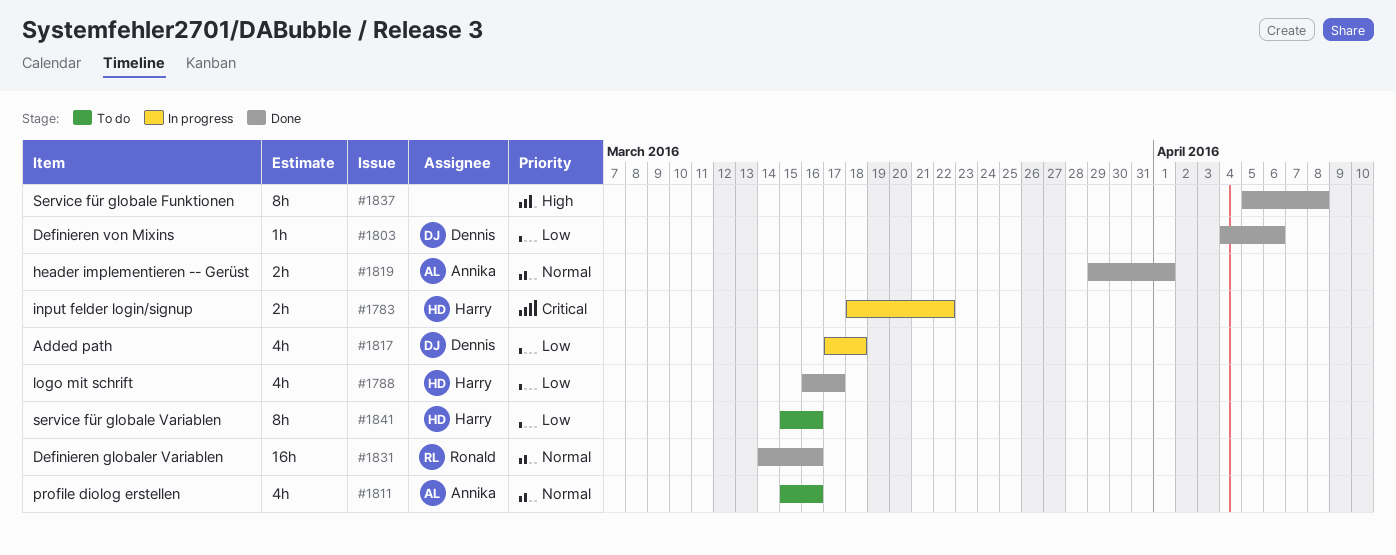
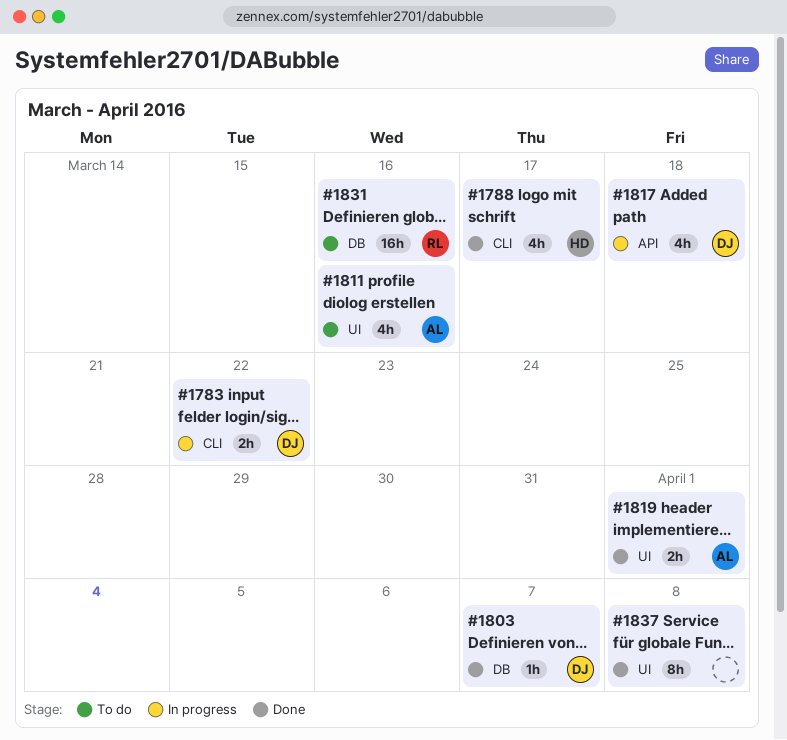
#1783, owner: Harry -> Dennis
#1803, due: Apr 6 -> Apr 7
#1831, status: Done -> To do
#1841: present -> none

